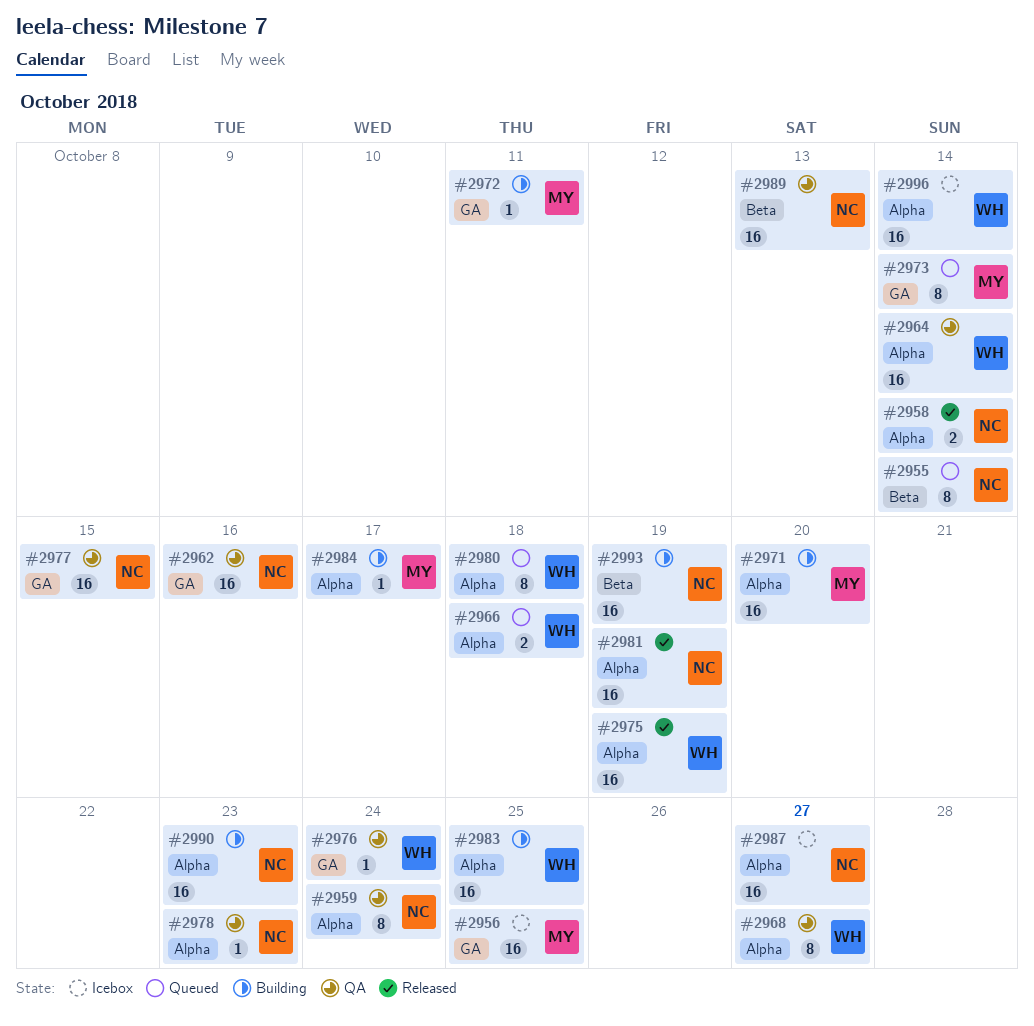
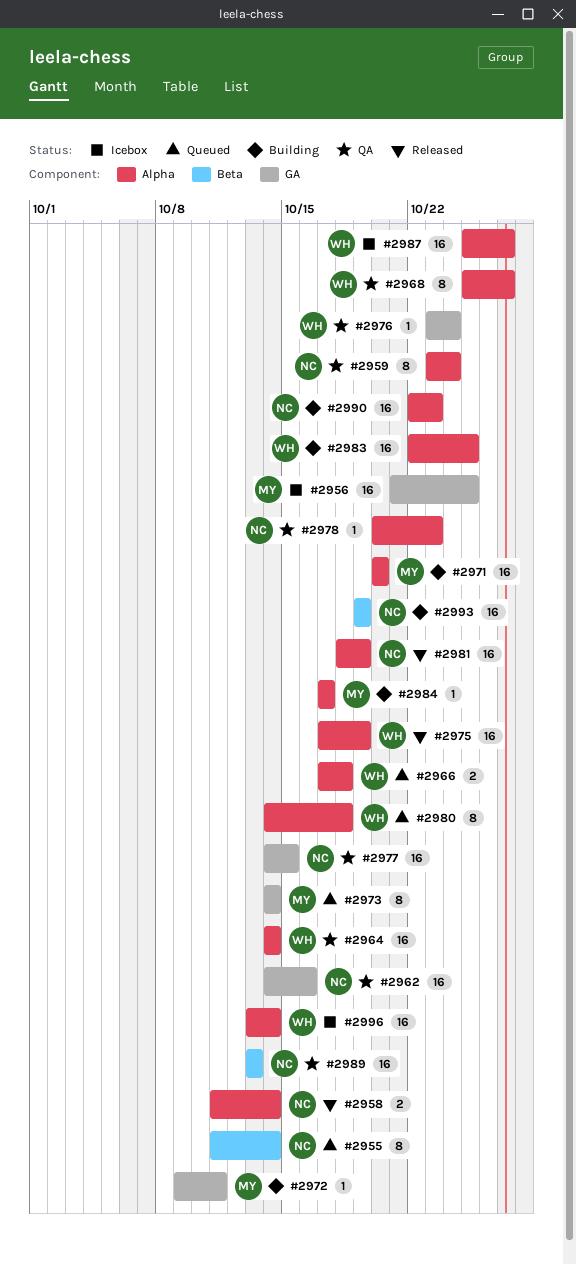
#2987, owner: NC -> WH

